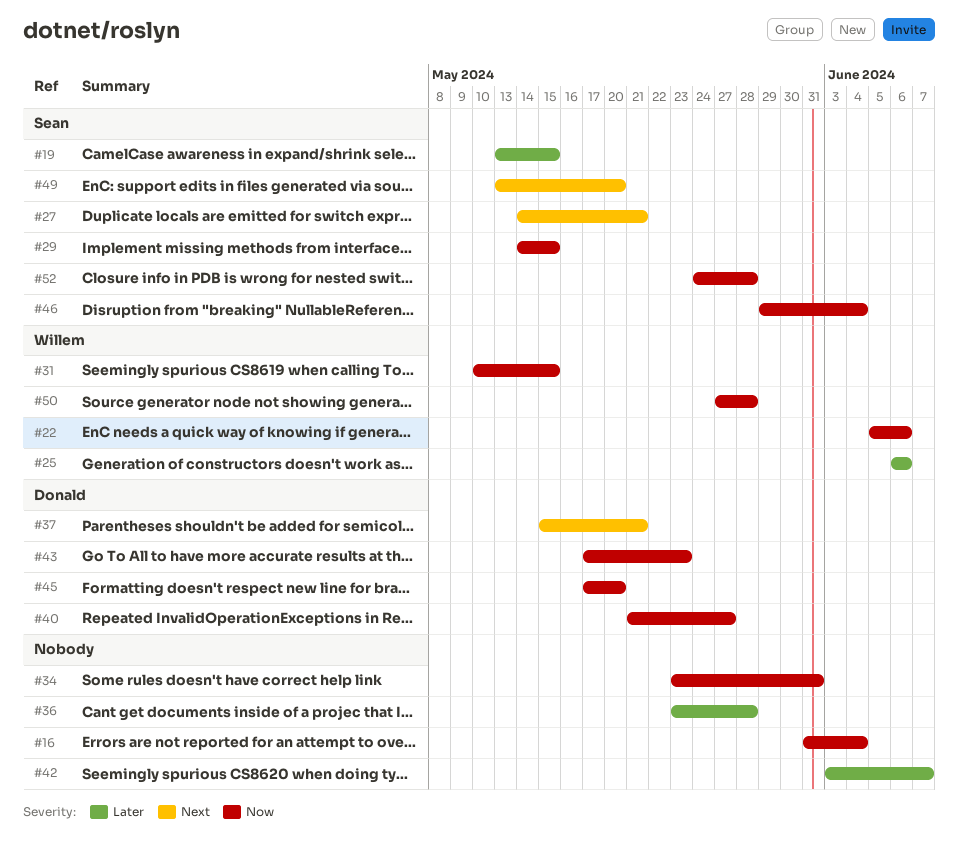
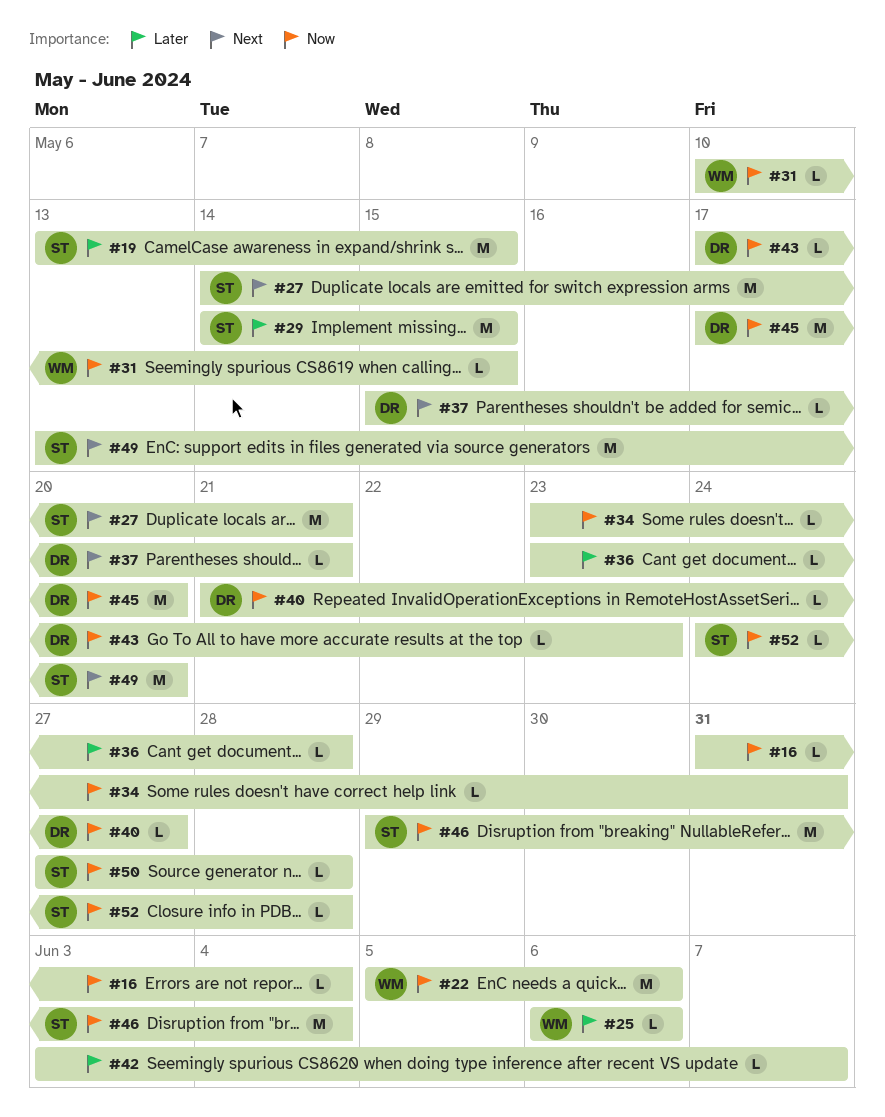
#29, priority: Now -> Later
#50, owner: Willem -> Sean

